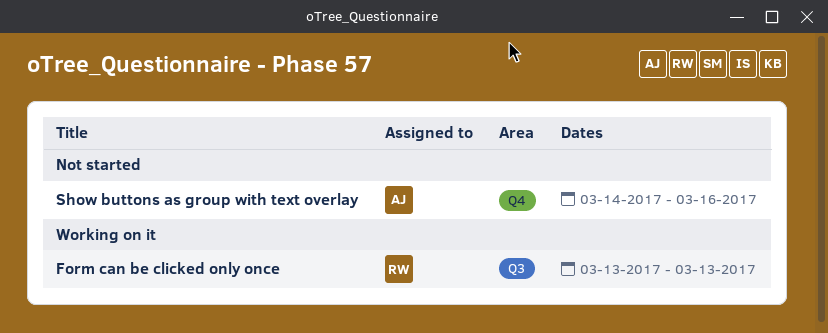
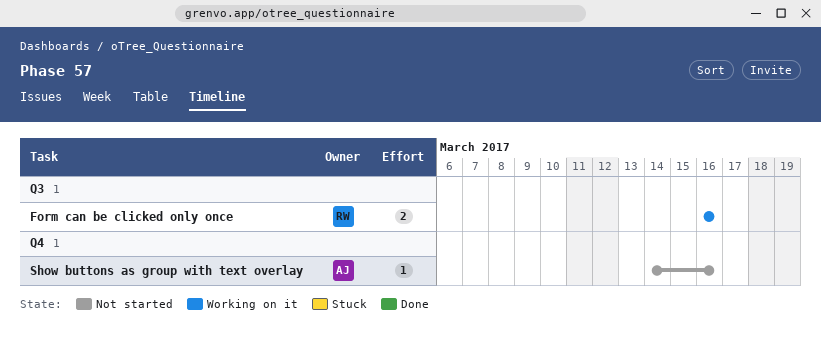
Form can be clicked only once, start: Mar 13 -> Mar 16
Form can be clicked only once, due: Mar 13 -> Mar 16

